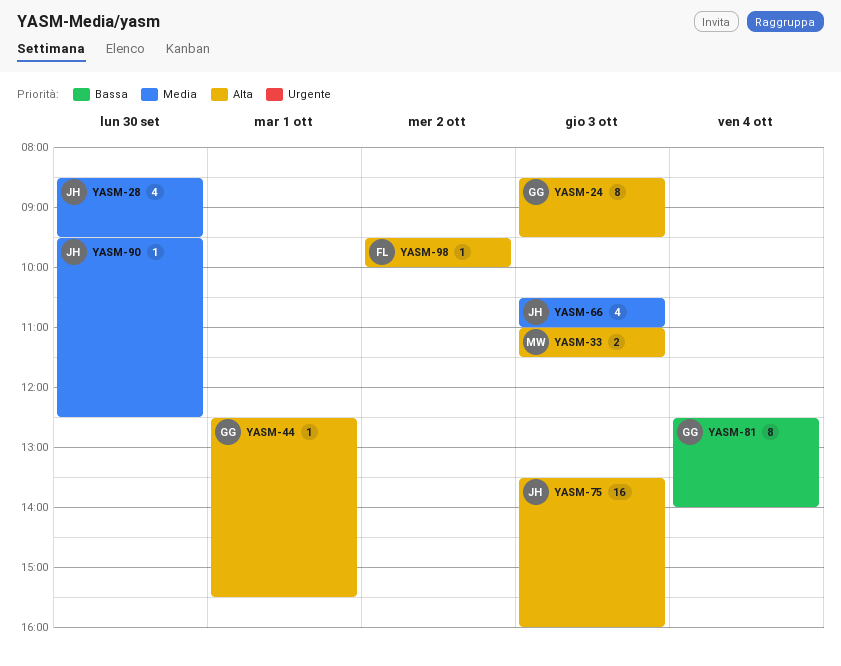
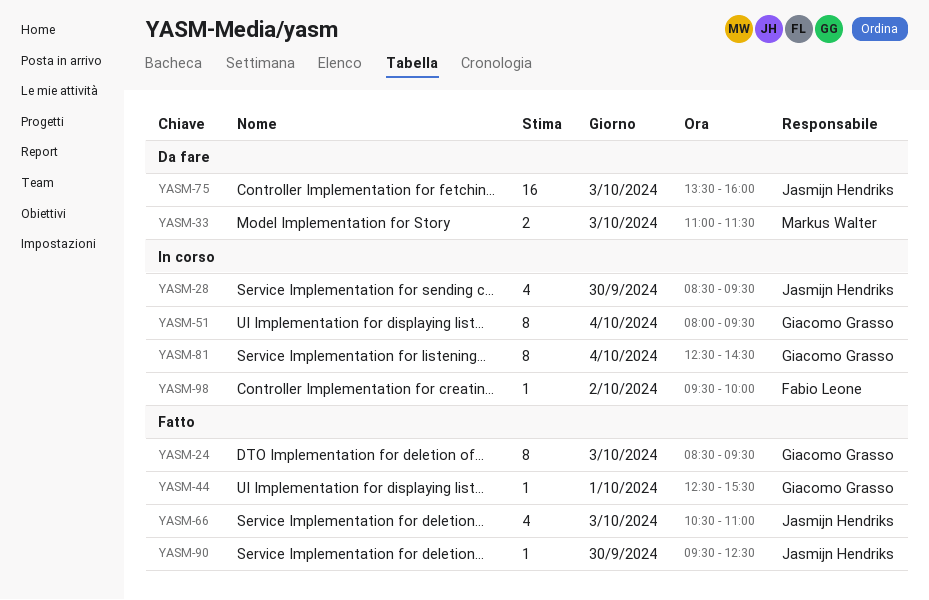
YASM-51: none -> present
YASM-81, ends: 14:00 -> 14:30

